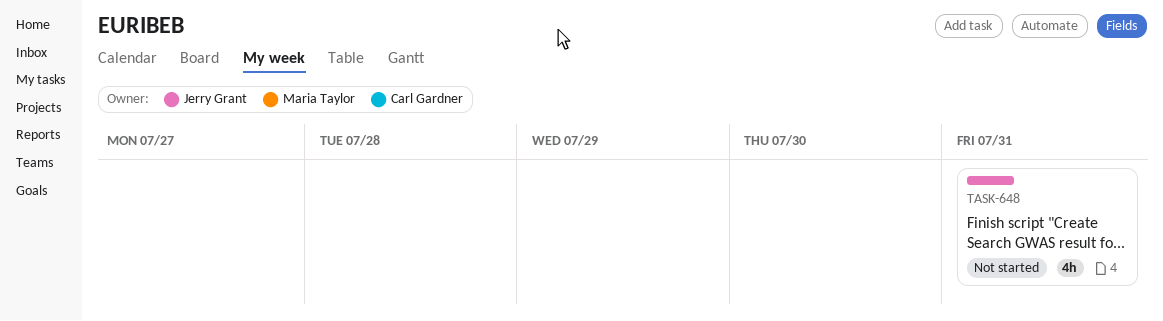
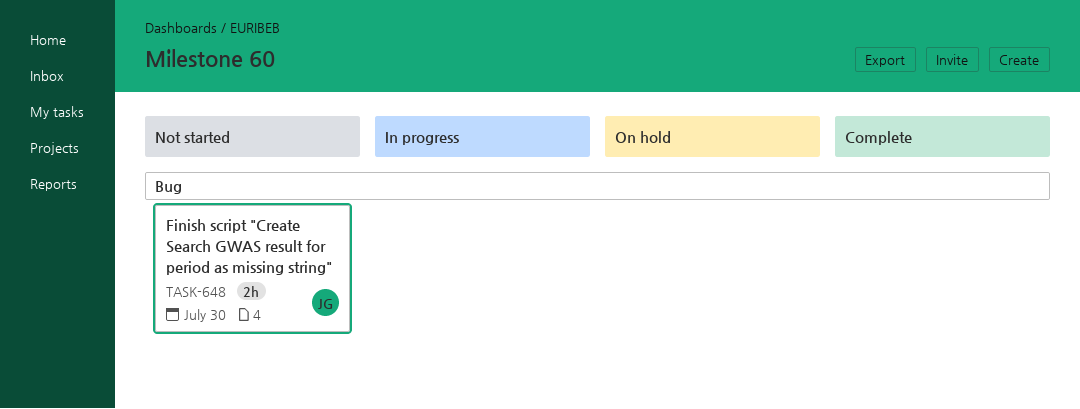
TASK-648, estimate: 4h -> 2h
TASK-648, due: Jul 31 -> Jul 30

